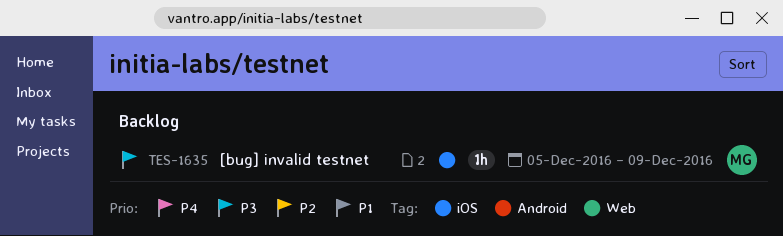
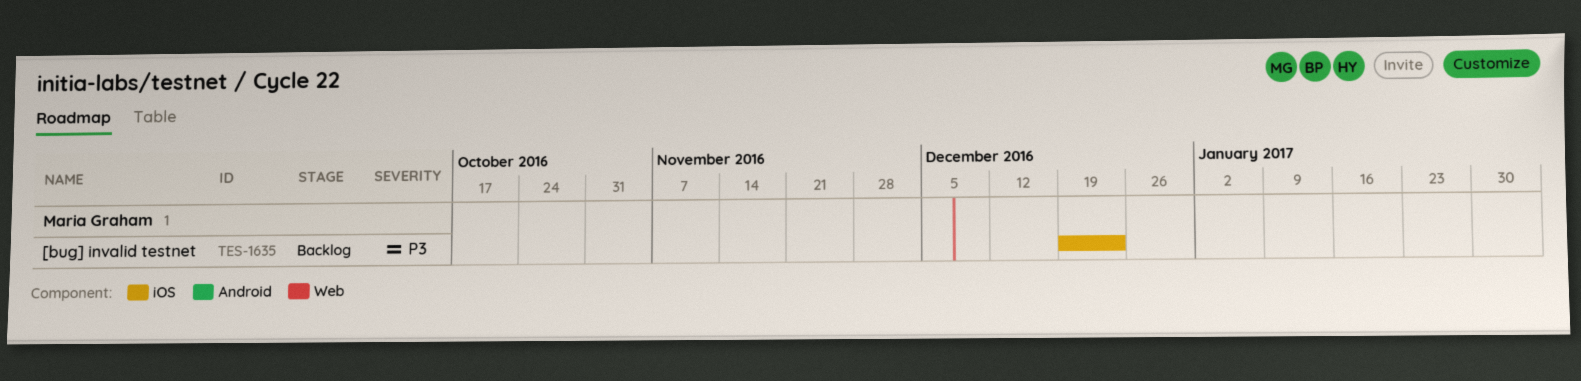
TES-1635, start: Dec 5 -> Dec 19
TES-1635, due: Dec 9 -> Dec 23

